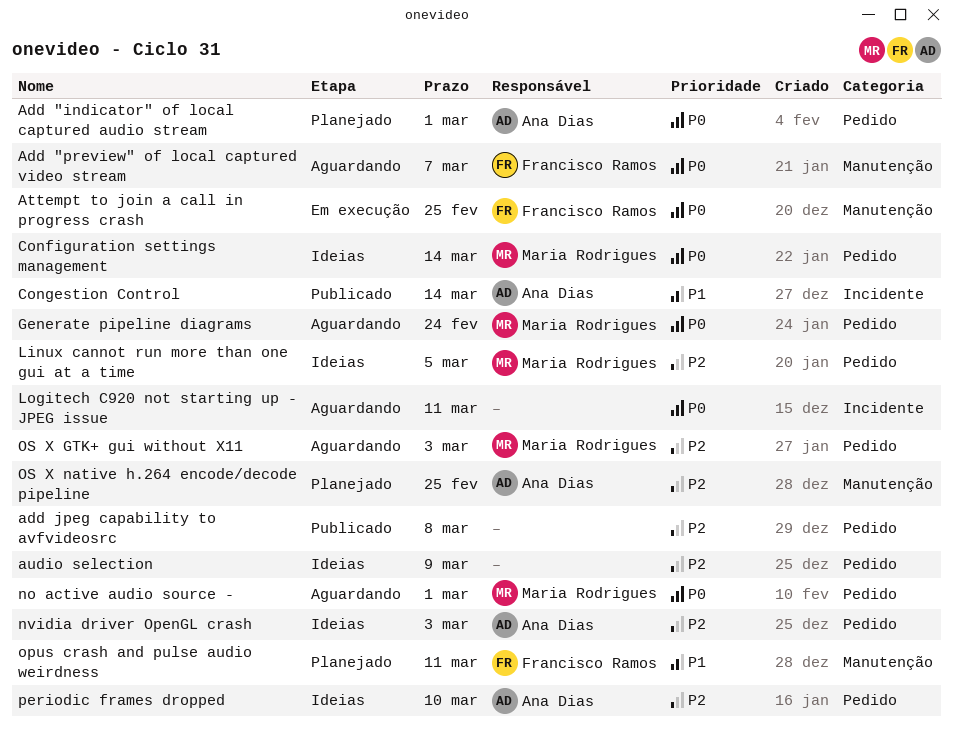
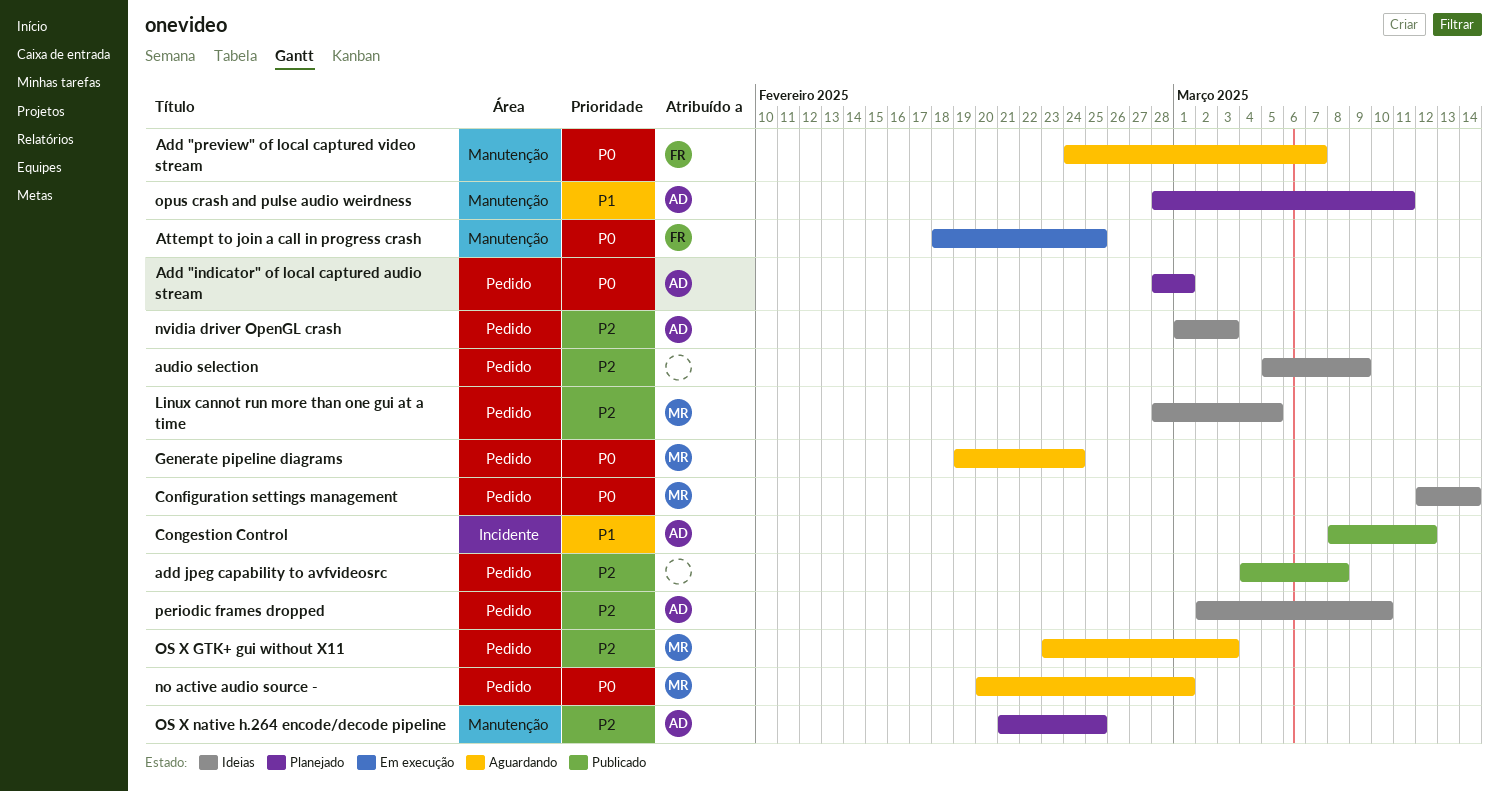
Congestion Control, due: Mar 14 -> Mar 12
Logitech C920 not starting up - JPEG issue: present -> none
opus crash and pulse audio weirdness, owner: Francisco Ramos -> Ana Dias

